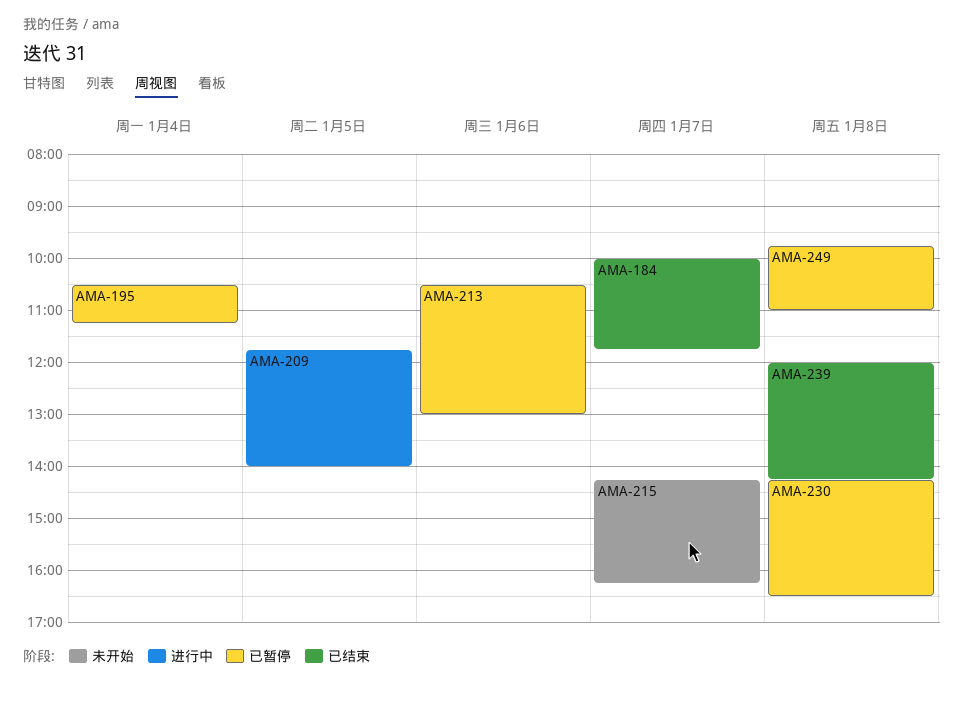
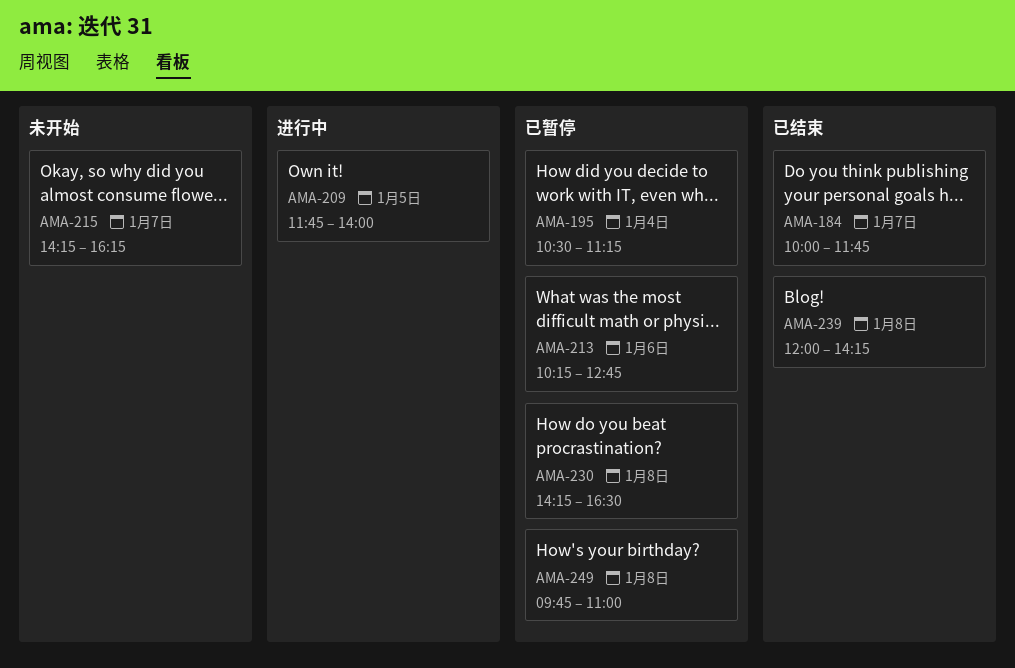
AMA-213, begins: 10:30 -> 10:15
AMA-213, ends: 13:00 -> 12:45

